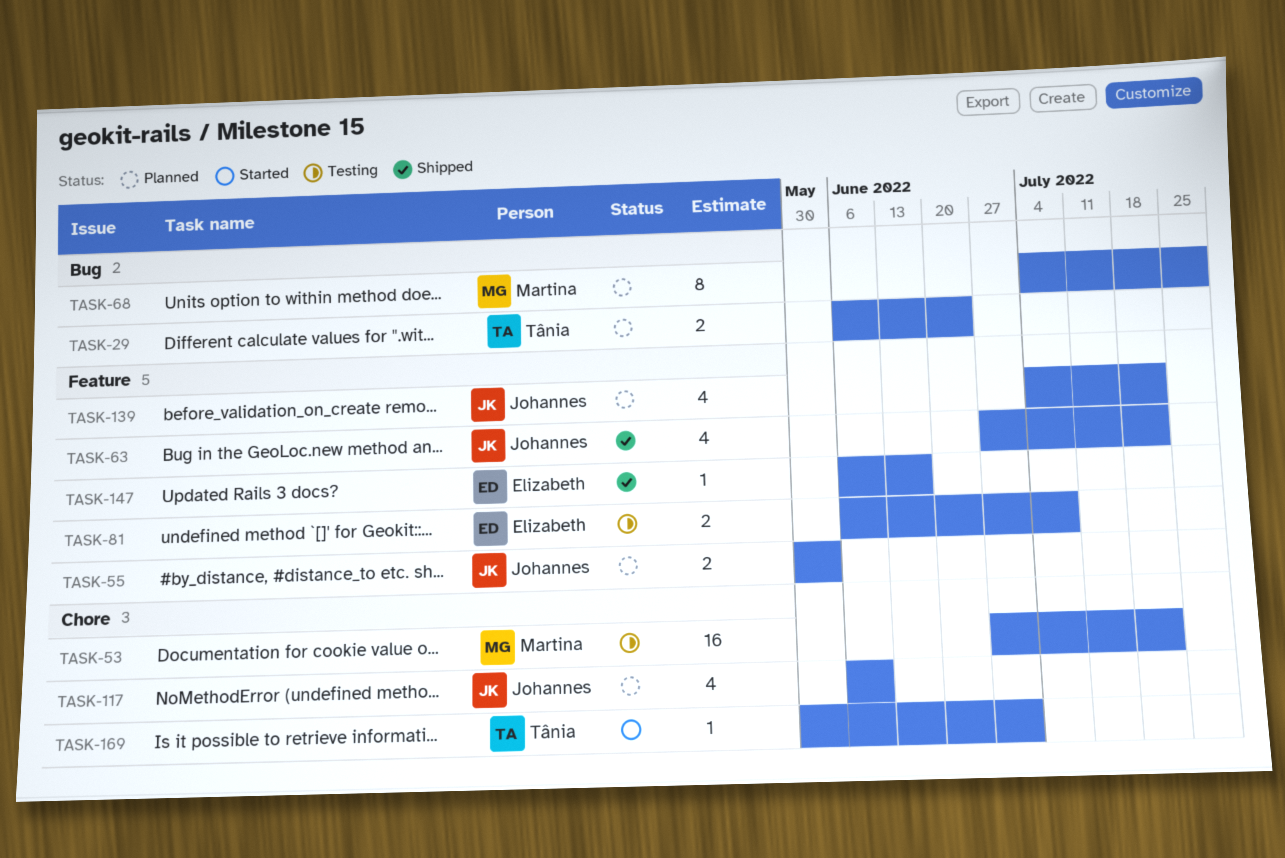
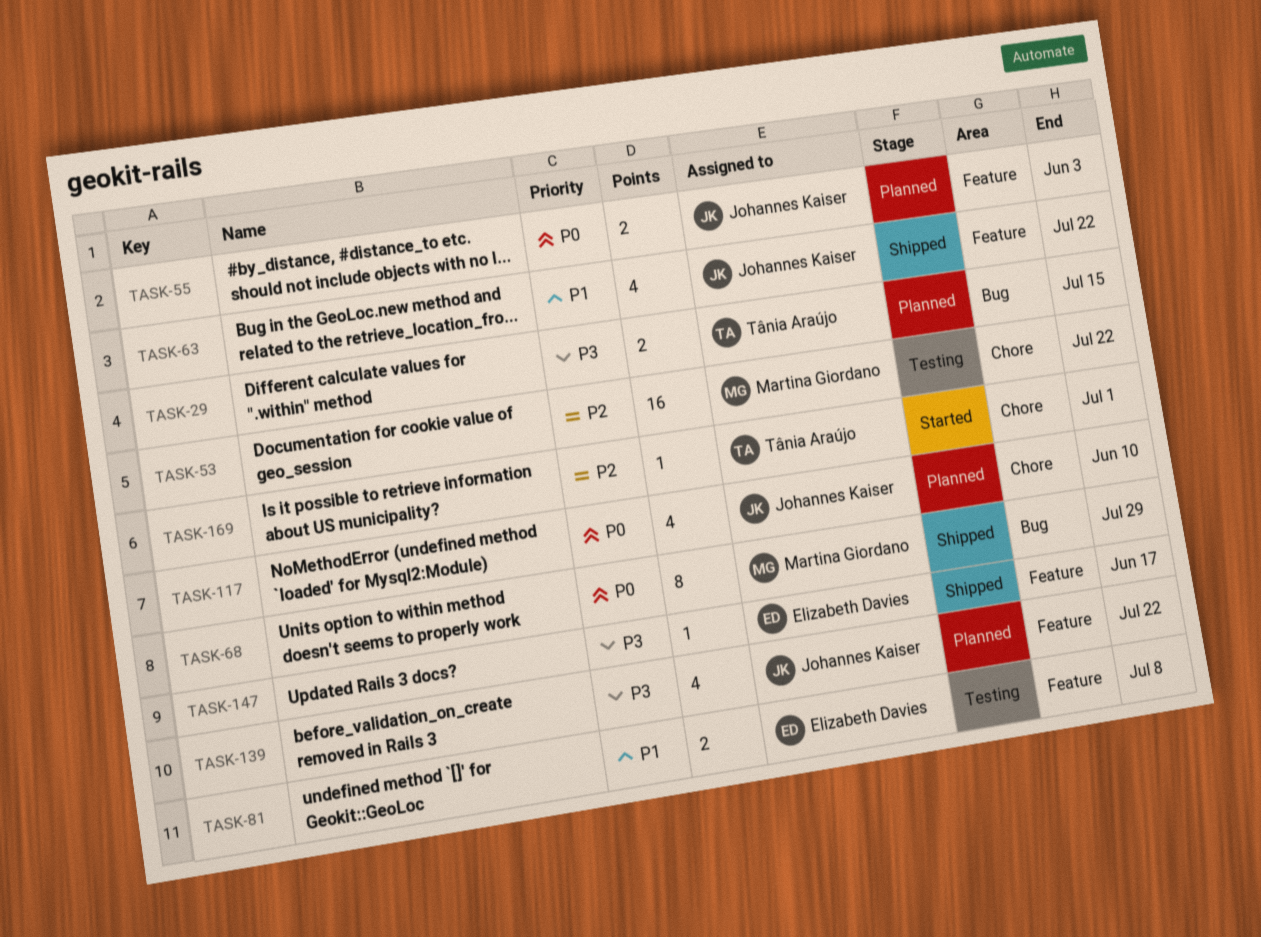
TASK-29, due: Jun 24 -> Jul 15
TASK-68, status: Planned -> Shipped

